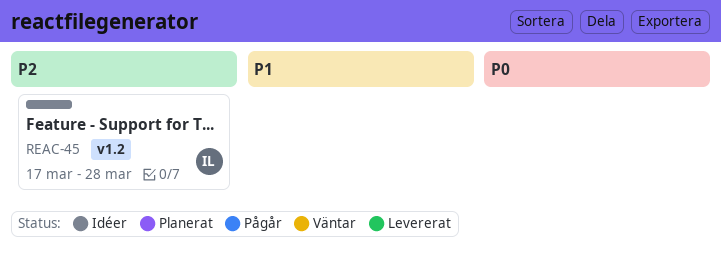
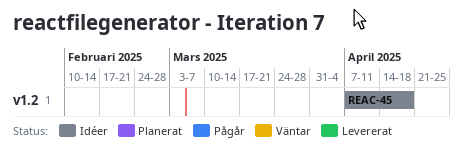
REAC-45, start: Mar 17 -> Apr 7
REAC-45, due: Mar 28 -> Apr 18

